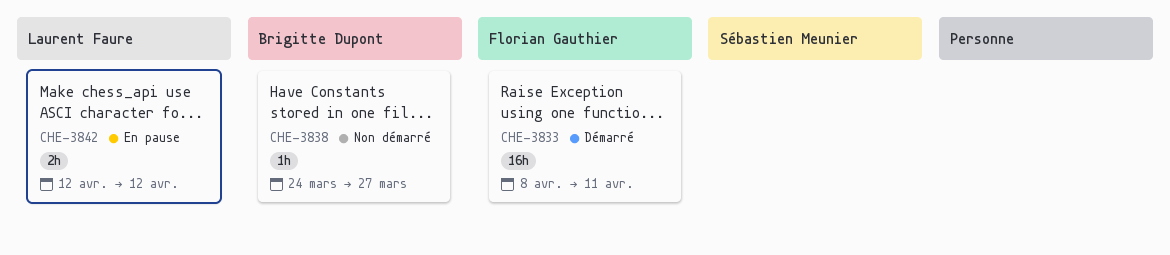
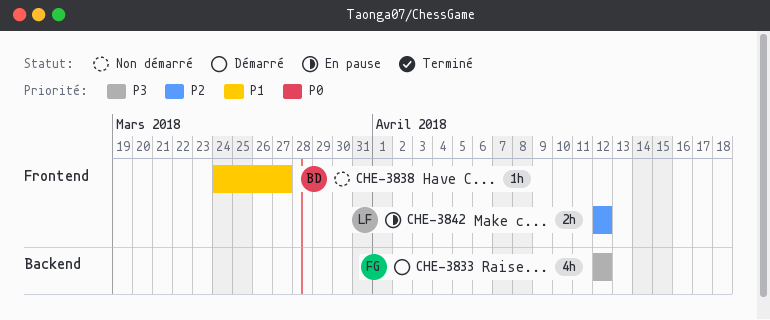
CHE-3833, estimate: 16h -> 4h
CHE-3833, start: Apr 8 -> Apr 12
CHE-3833, due: Apr 11 -> Apr 12

